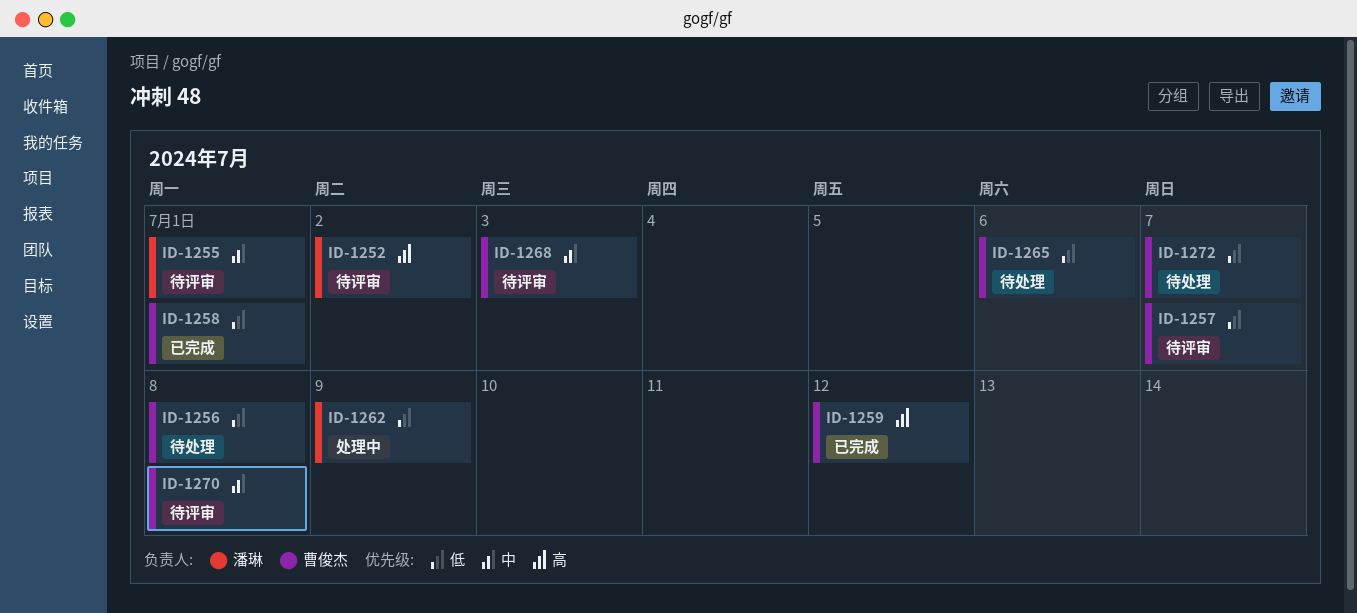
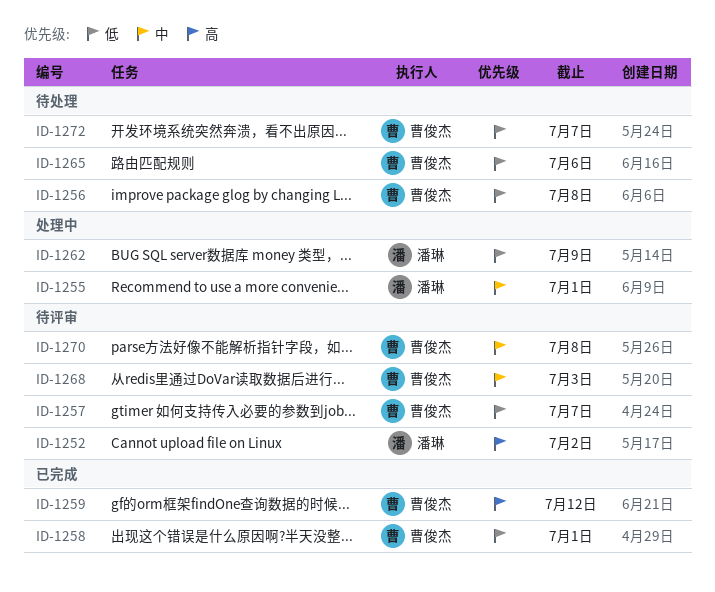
ID-1255, status: 待评审 -> 处理中

